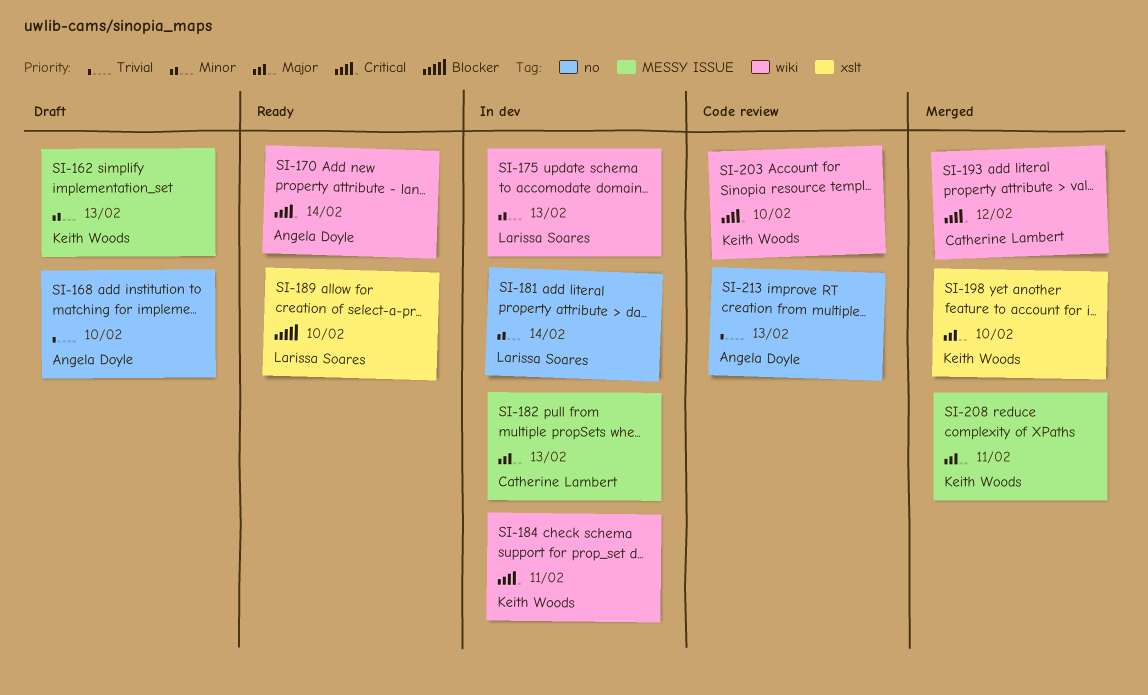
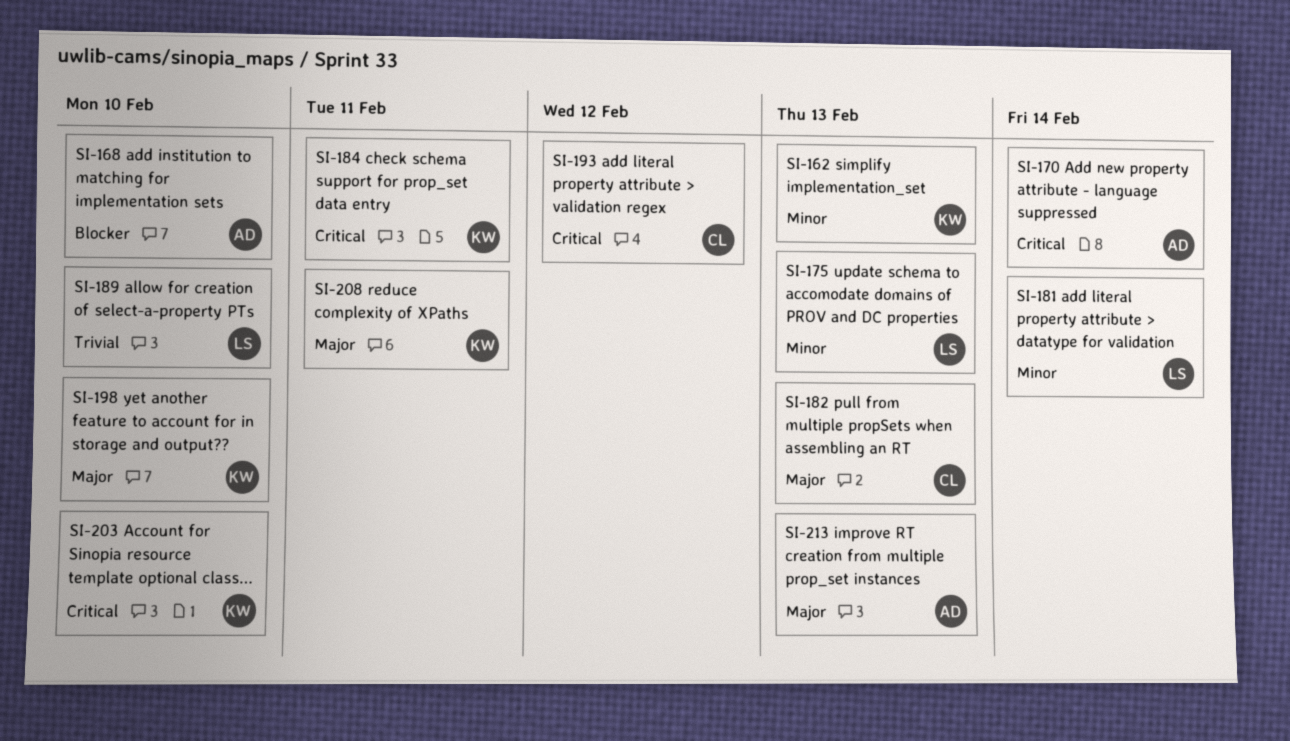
SI-168, priority: Trivial -> Blocker
SI-189, priority: Blocker -> Trivial
SI-213, priority: Trivial -> Major

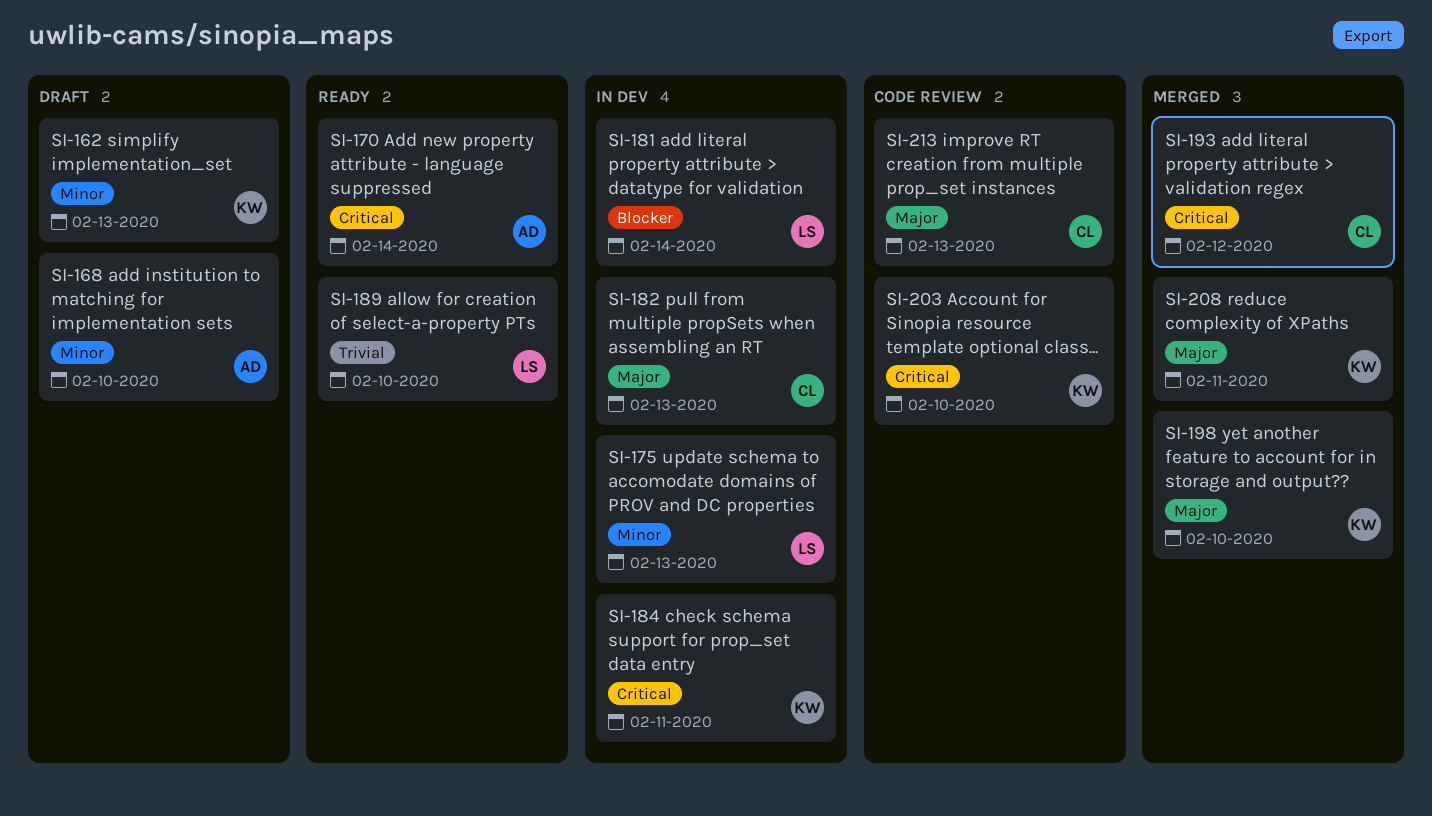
SI-168, priority: Blocker -> Minor
SI-181, priority: Minor -> Blocker
SI-213, owner: AD -> CL

